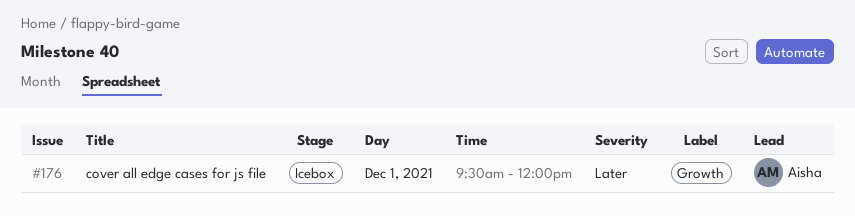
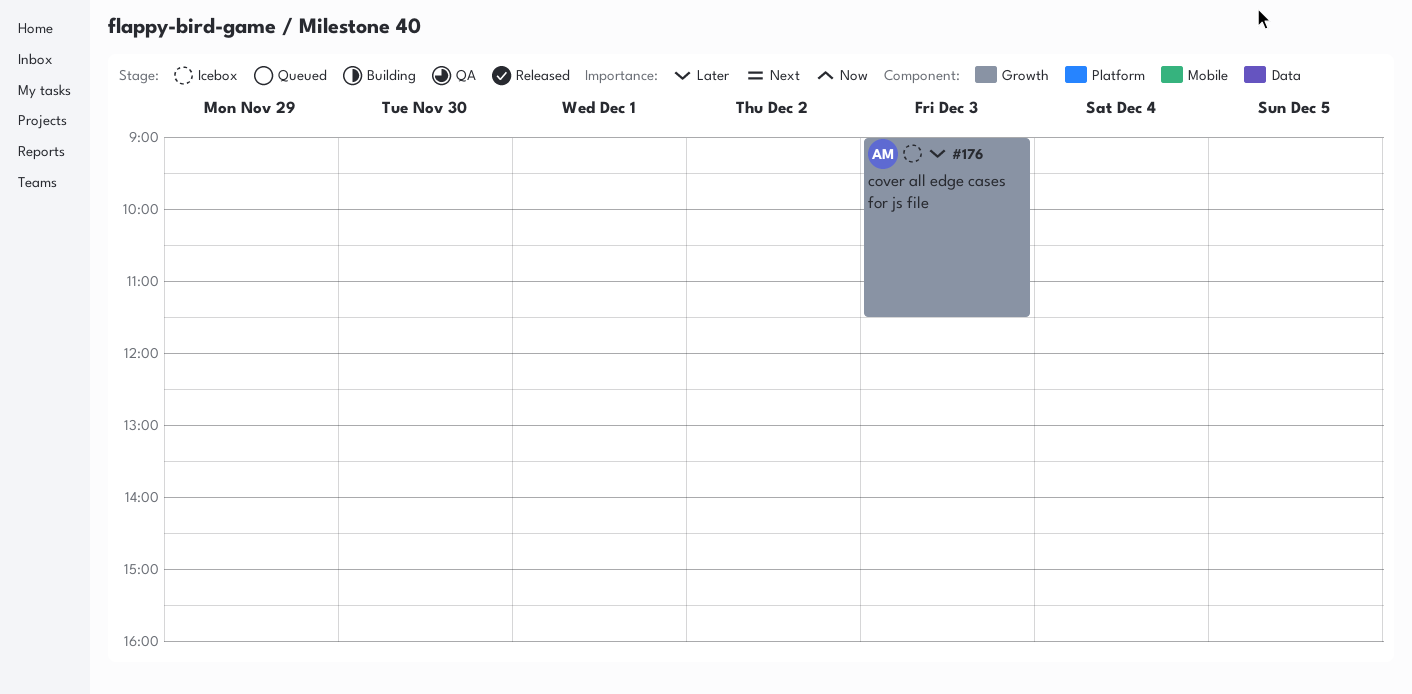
#176, day: Dec 1 -> Dec 3
#176, begins: 09:30 -> 09:00
#176, ends: 12:00 -> 11:30

